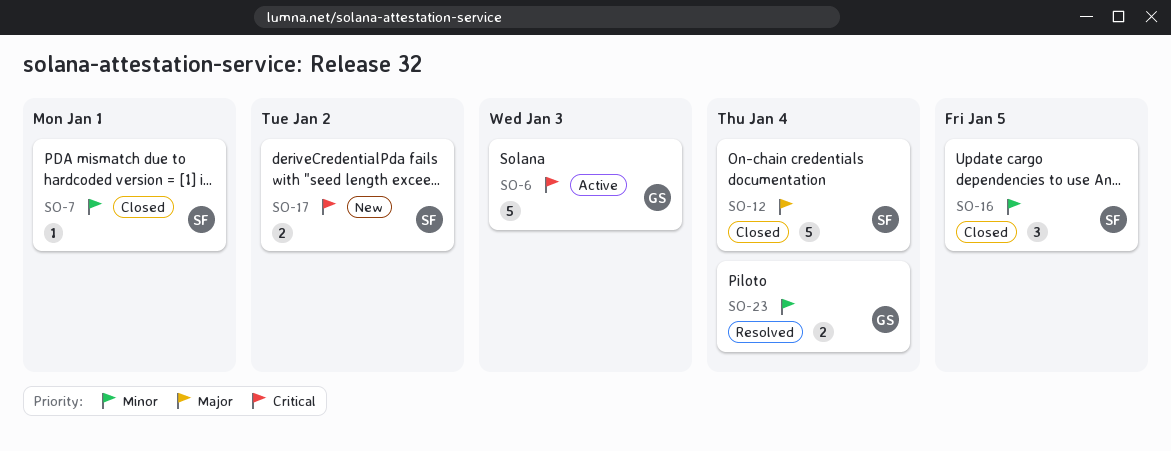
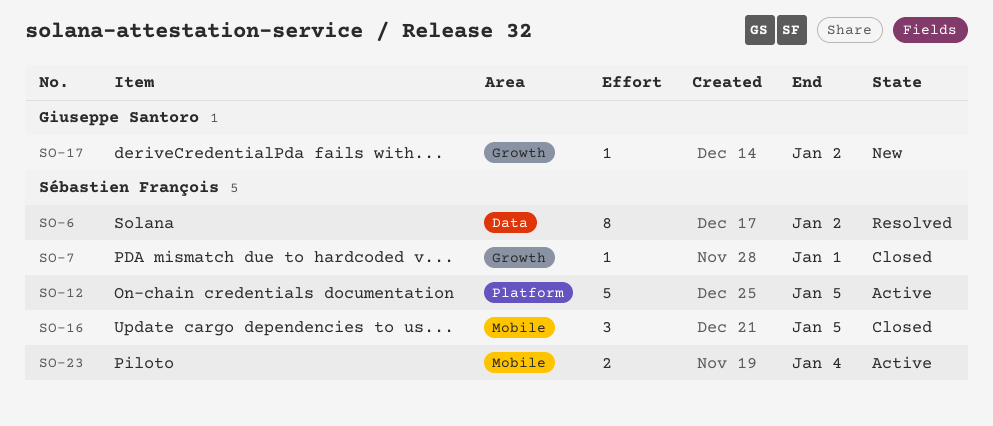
SO-6, status: Active -> Resolved
SO-6, owner: Giuseppe Santoro -> Sébastien François
SO-6, estimate: 5 -> 8
SO-6, due: Jan 3 -> Jan 2
SO-12, status: Closed -> Active
SO-12, due: Jan 4 -> Jan 5
SO-17, owner: Sébastien François -> Giuseppe Santoro
SO-17, estimate: 2 -> 1
SO-23, status: Resolved -> Active
SO-23, owner: Giuseppe Santoro -> Sébastien François

